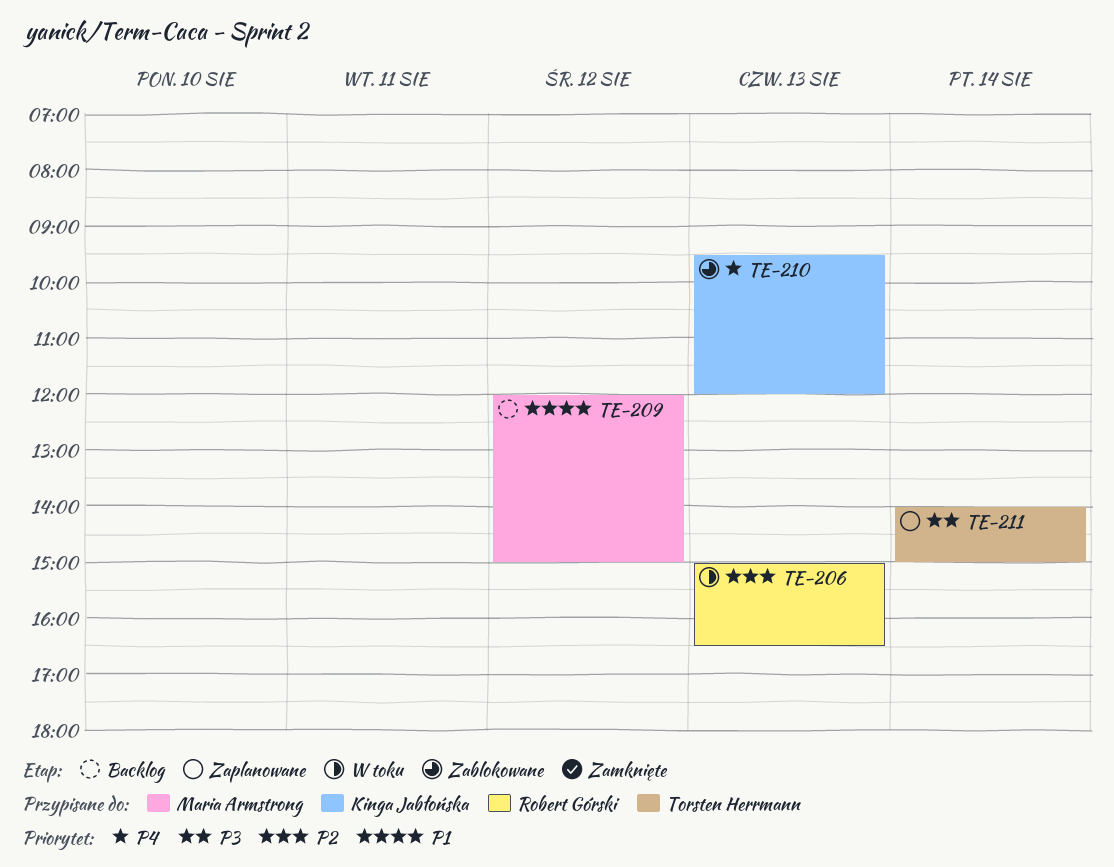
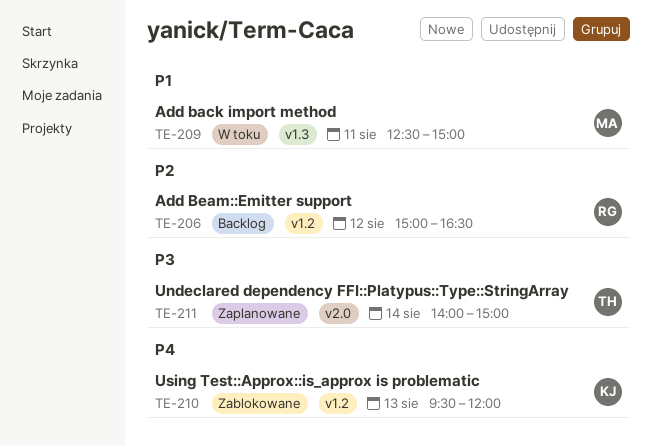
TE-206, status: W toku -> Backlog
TE-206, day: Aug 13 -> Aug 12
TE-209, status: Backlog -> W toku
TE-209, day: Aug 12 -> Aug 11
TE-209, begins: 12:00 -> 12:30

